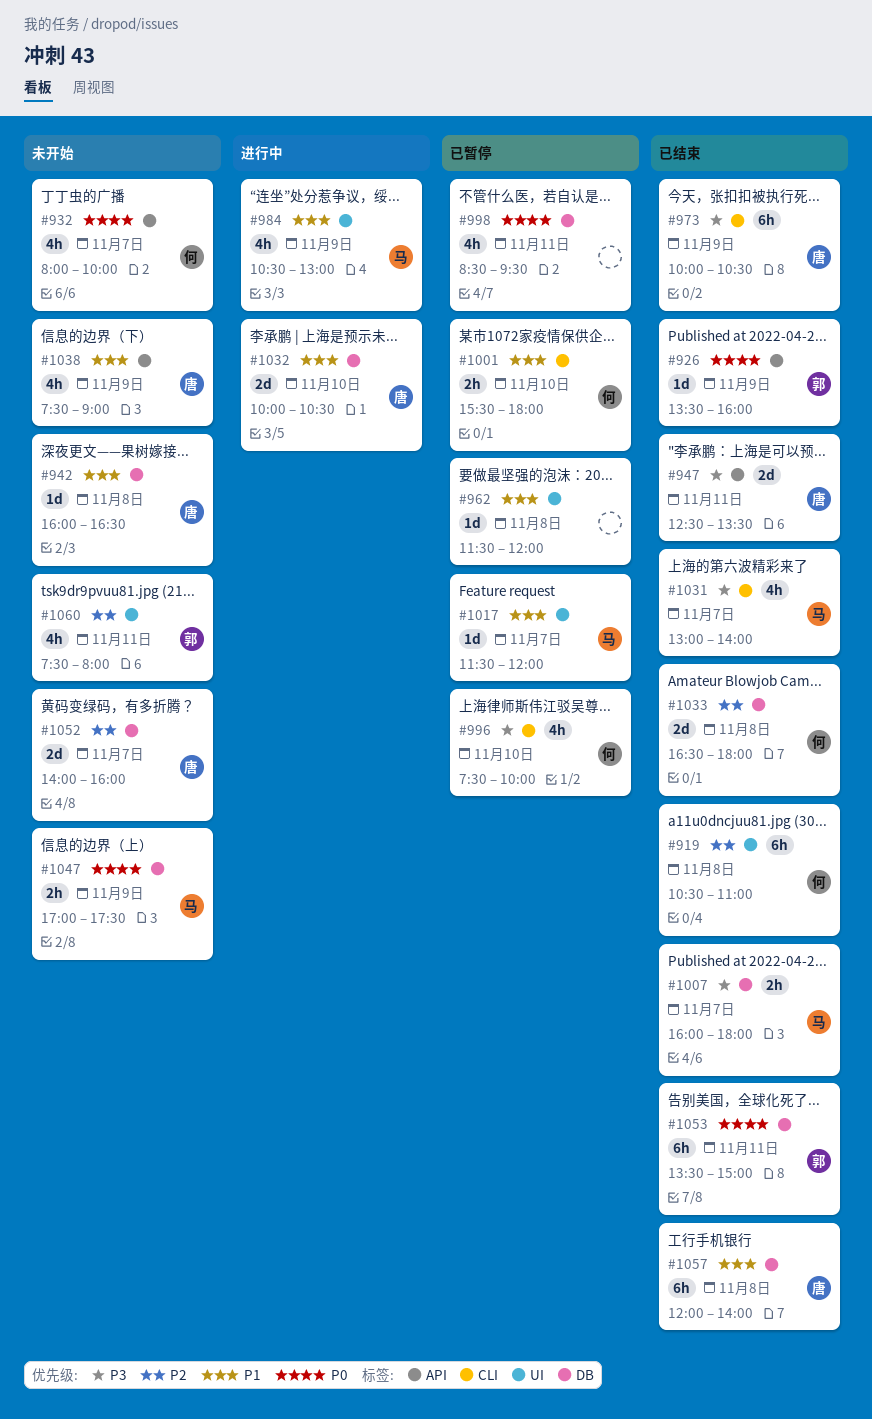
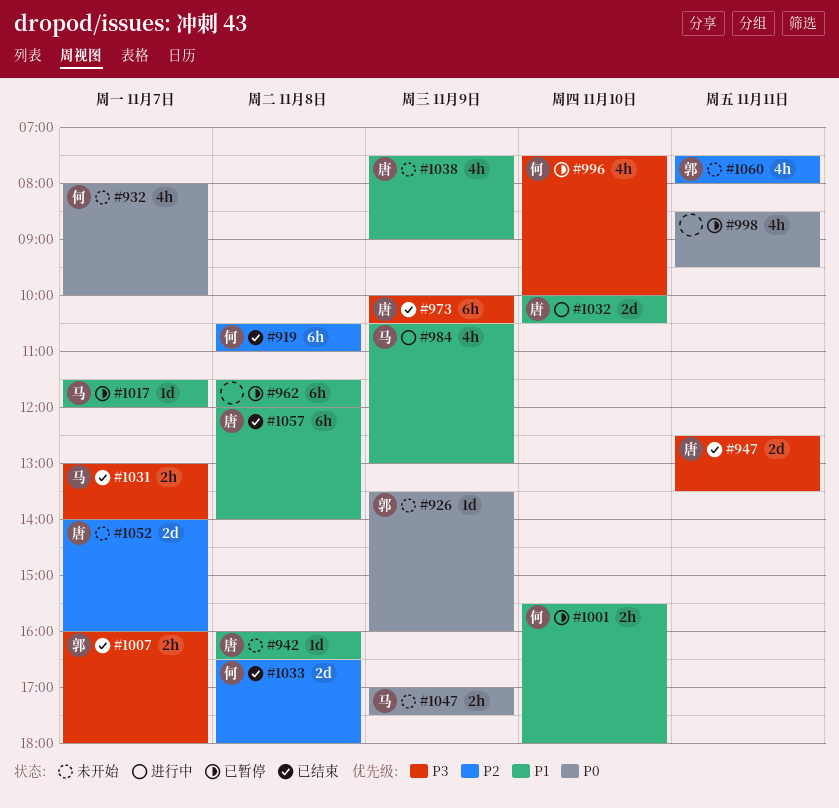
#926, status: 已结束 -> 未开始
#962, estimate: 1d -> 6h
#1007, owner: 马 -> 郭
#1031, estimate: 4h -> 2h
#1053: present -> none

